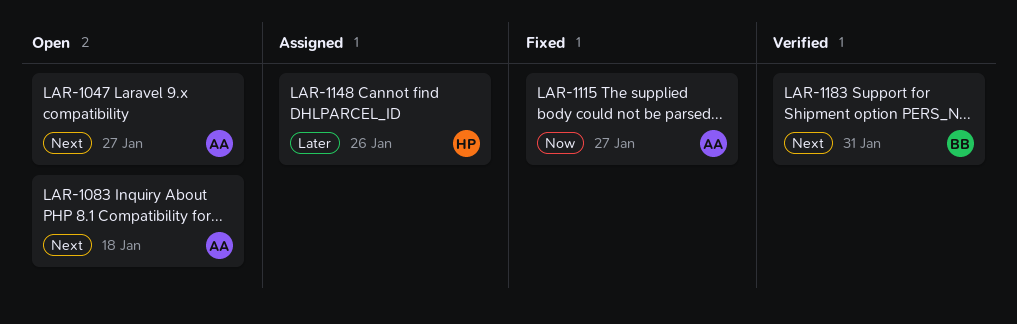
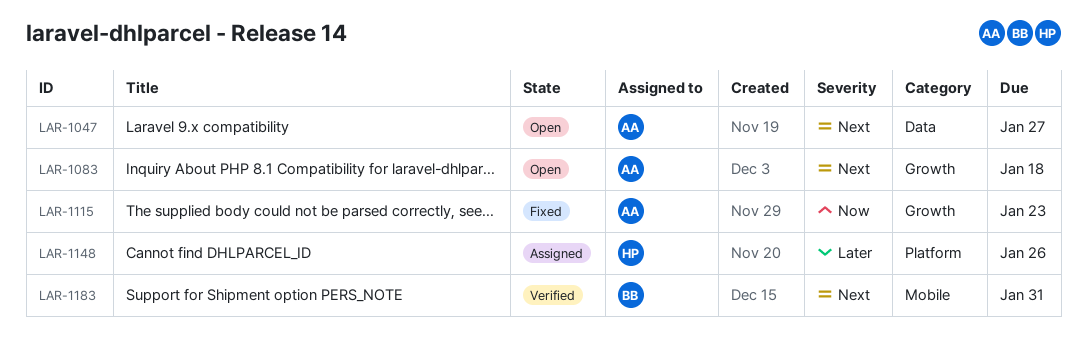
LAR-1115, due: Jan 27 -> Jan 23

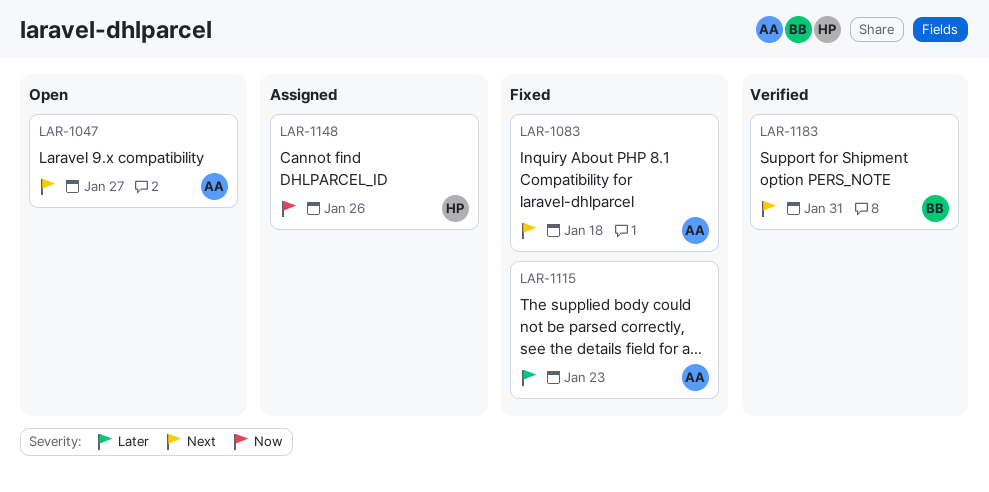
LAR-1083, status: Open -> Fixed
LAR-1115, priority: Now -> Later
LAR-1148, priority: Later -> Now

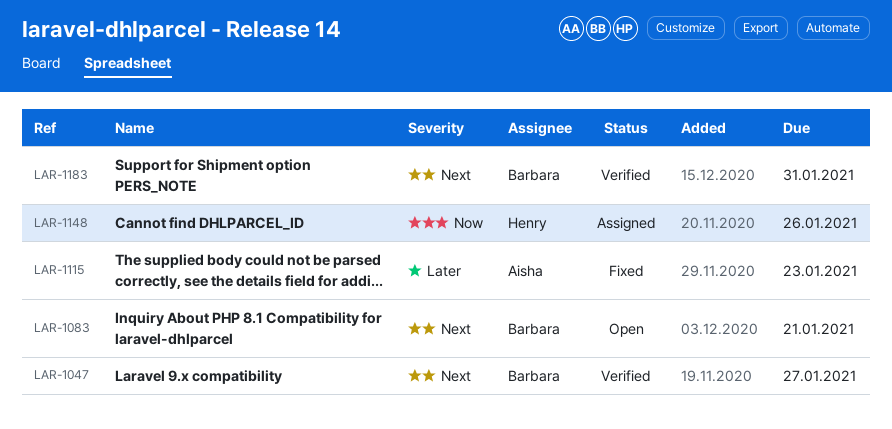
LAR-1047, status: Open -> Verified
LAR-1047, owner: Aisha -> Barbara
LAR-1083, status: Fixed -> Open
LAR-1083, owner: Aisha -> Barbara
LAR-1083, due: Jan 18 -> Jan 21

